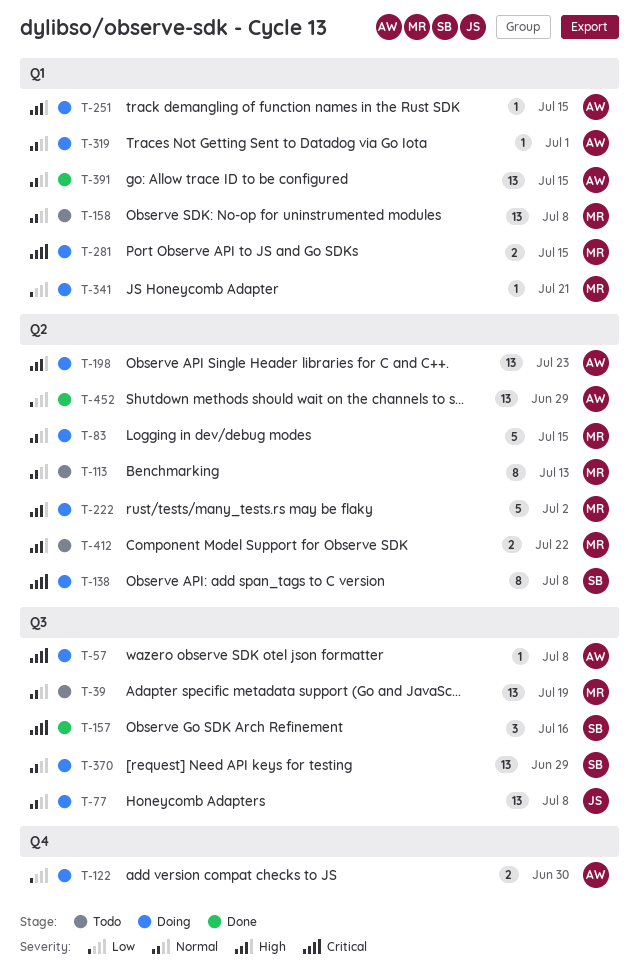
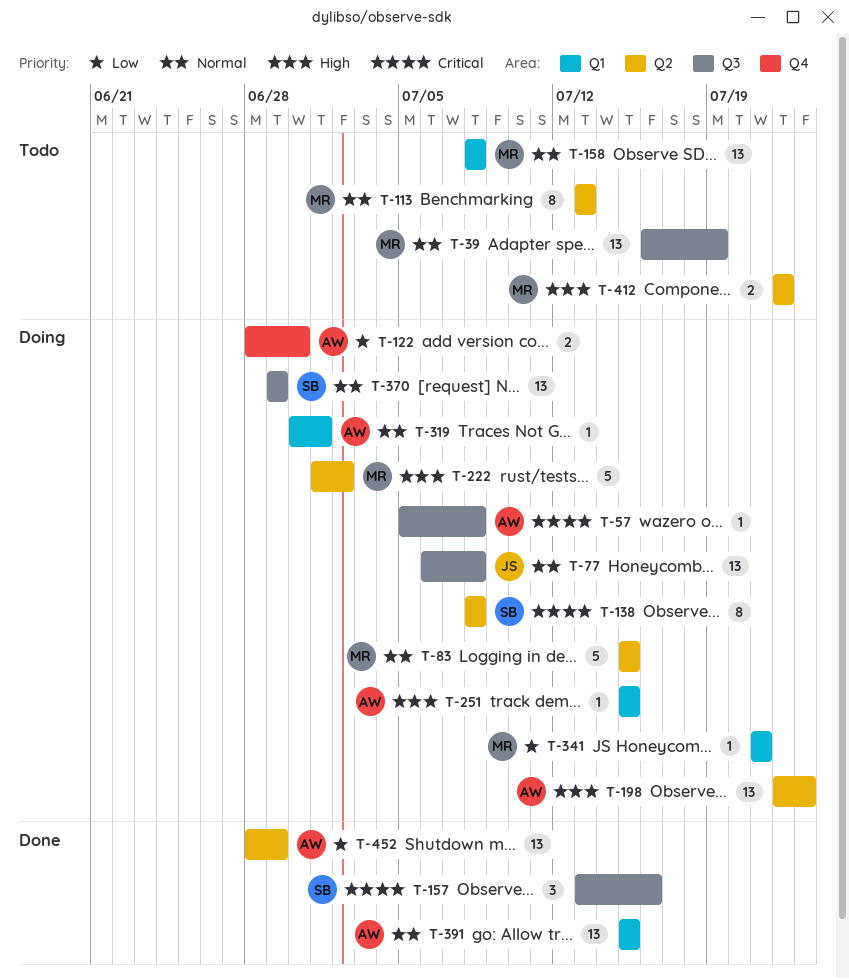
T-281: present -> none

